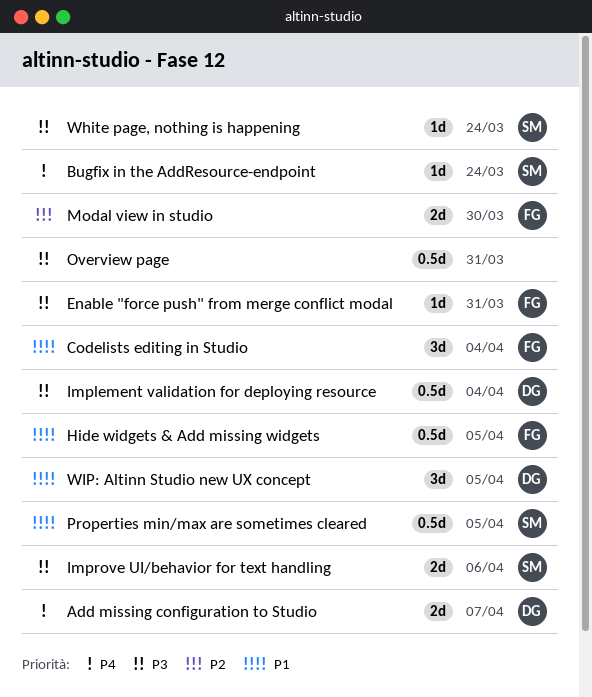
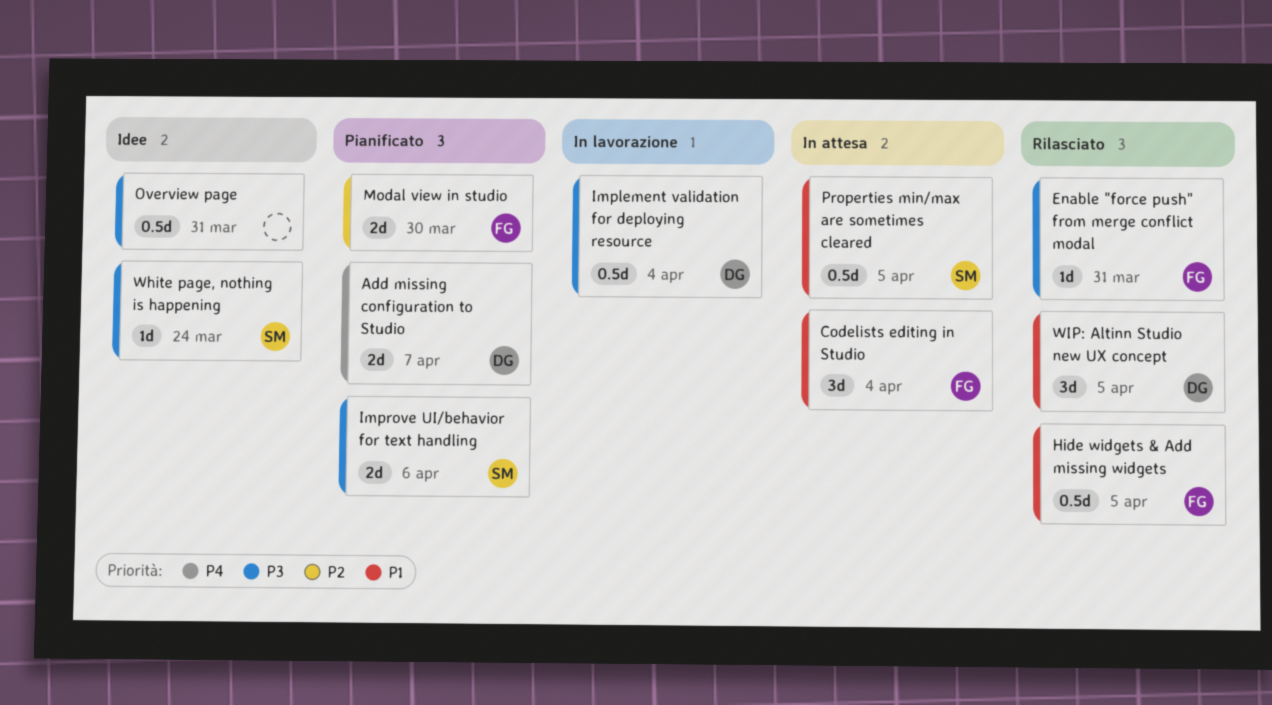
Bugfix in the AddResource-endpoint: present -> none

